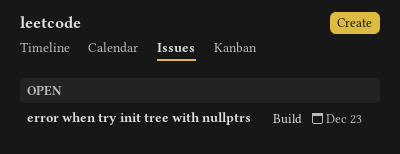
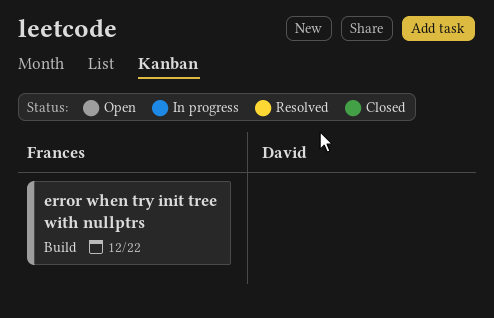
error when try init tree with nullptrs, due: Dec 23 -> Dec 22

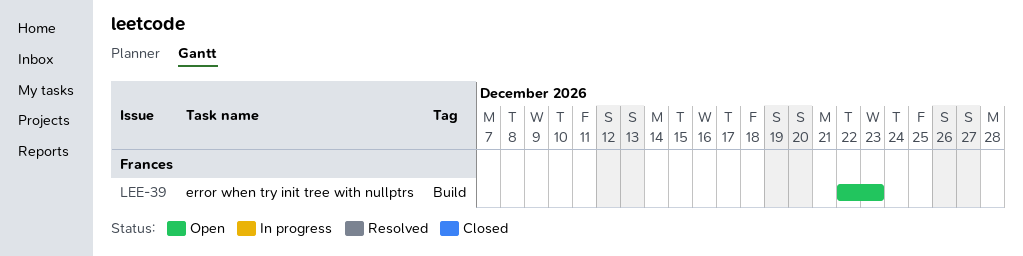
error when try init tree with nullptrs, due: Dec 22 -> Dec 23

